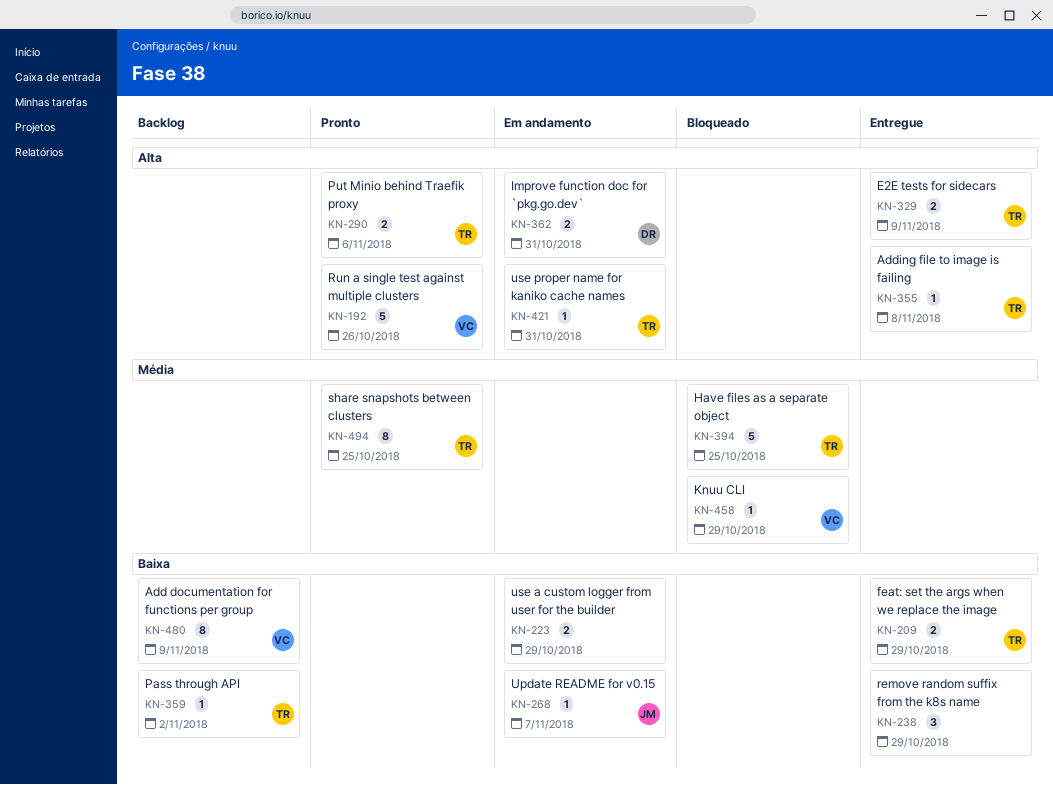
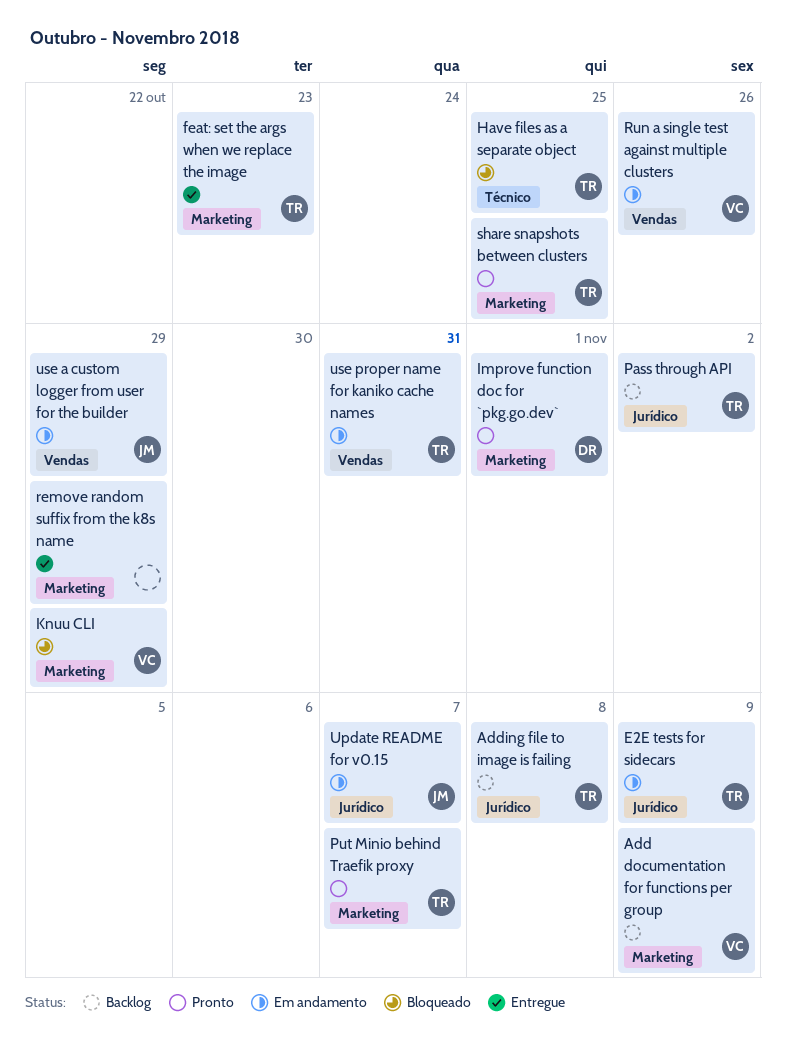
Adding file to image is failing, status: Entregue -> Backlog
E2E tests for sidecars, status: Entregue -> Em andamento
feat: set the args when we replace the image, due: Oct 29 -> Oct 23
Improve function doc for `pkg.go.dev`, status: Em andamento -> Pronto
Improve function doc for `pkg.go.dev`, due: Oct 31 -> Nov 1
Put Minio behind Traefik proxy, due: Nov 6 -> Nov 7
Run a single test against multiple clusters, status: Pronto -> Em andamento
use a custom logger from user for the builder, owner: none -> JM

